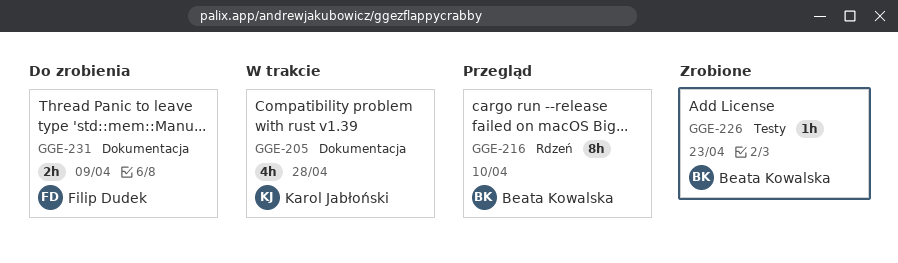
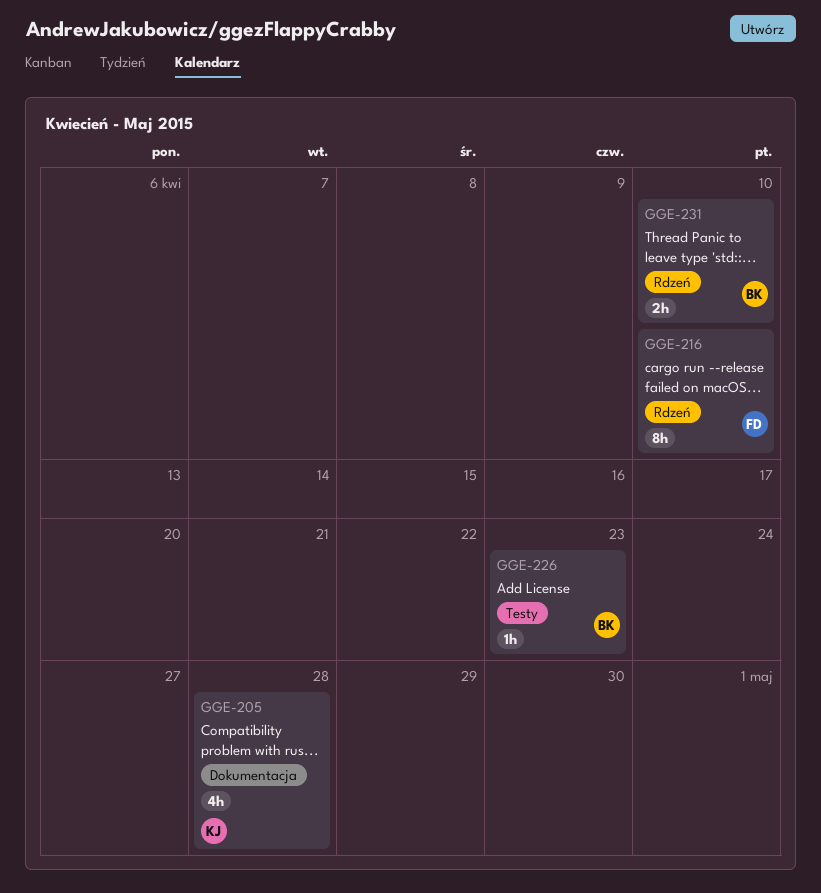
GGE-216, owner: Beata Kowalska -> Filip Dudek
GGE-231, owner: Filip Dudek -> Beata Kowalska
GGE-231, label: Dokumentacja -> Rdzeń
GGE-231, due: Apr 9 -> Apr 10

